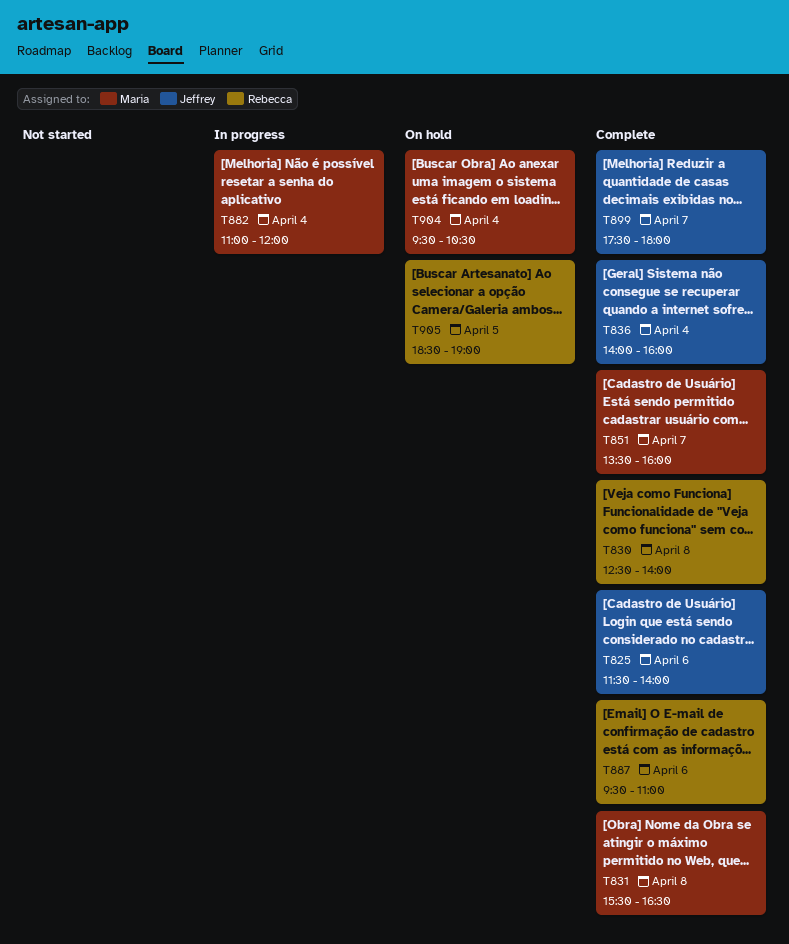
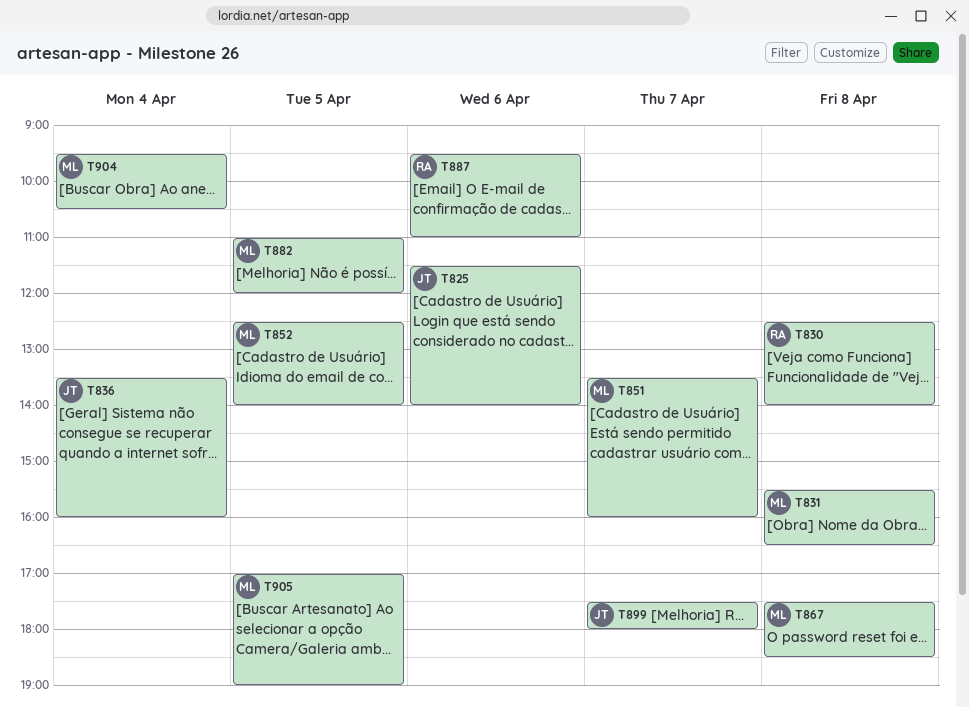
T836, begins: 14:00 -> 13:30
T852: none -> present
T867: none -> present
T882, day: Apr 4 -> Apr 5
T905, owner: Rebecca -> Maria
T905, begins: 18:30 -> 17:00

